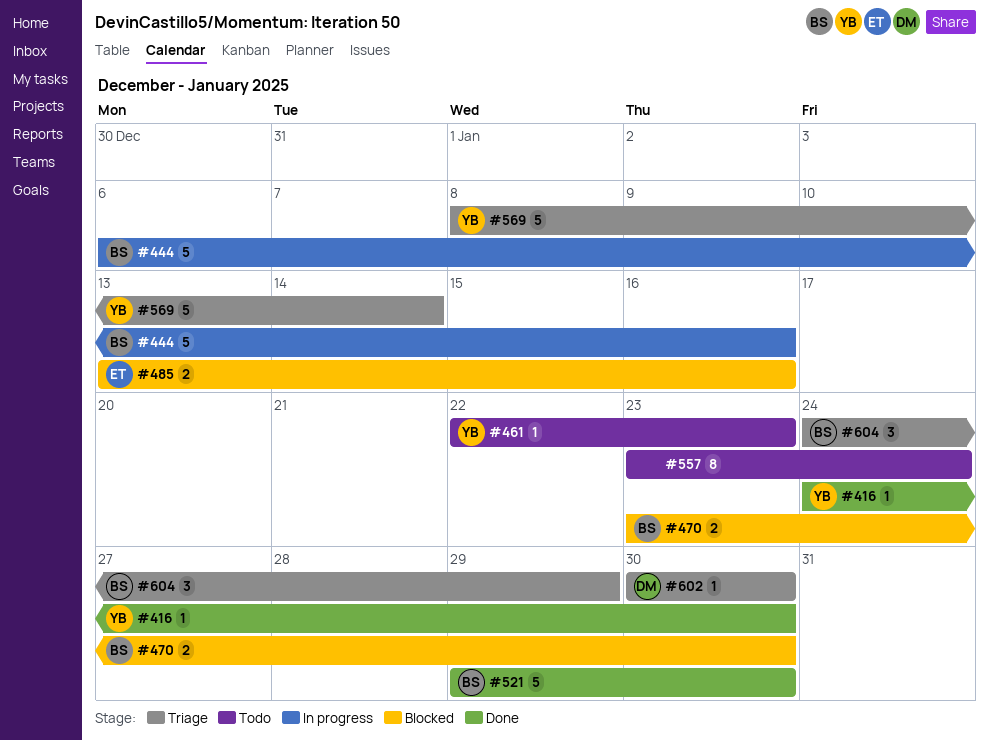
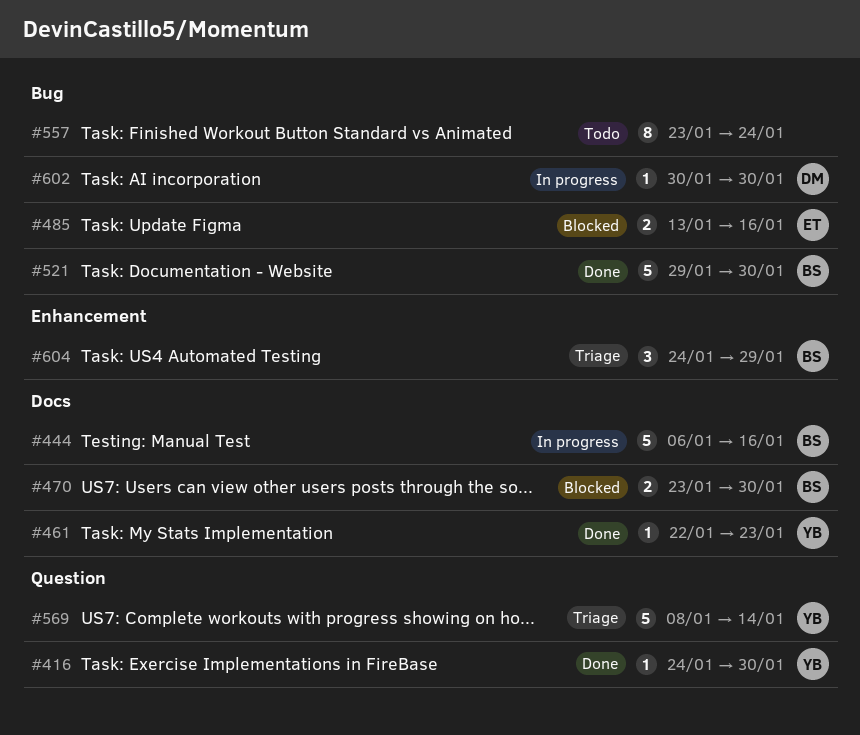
#461, status: Todo -> Done
#602, status: Triage -> In progress

